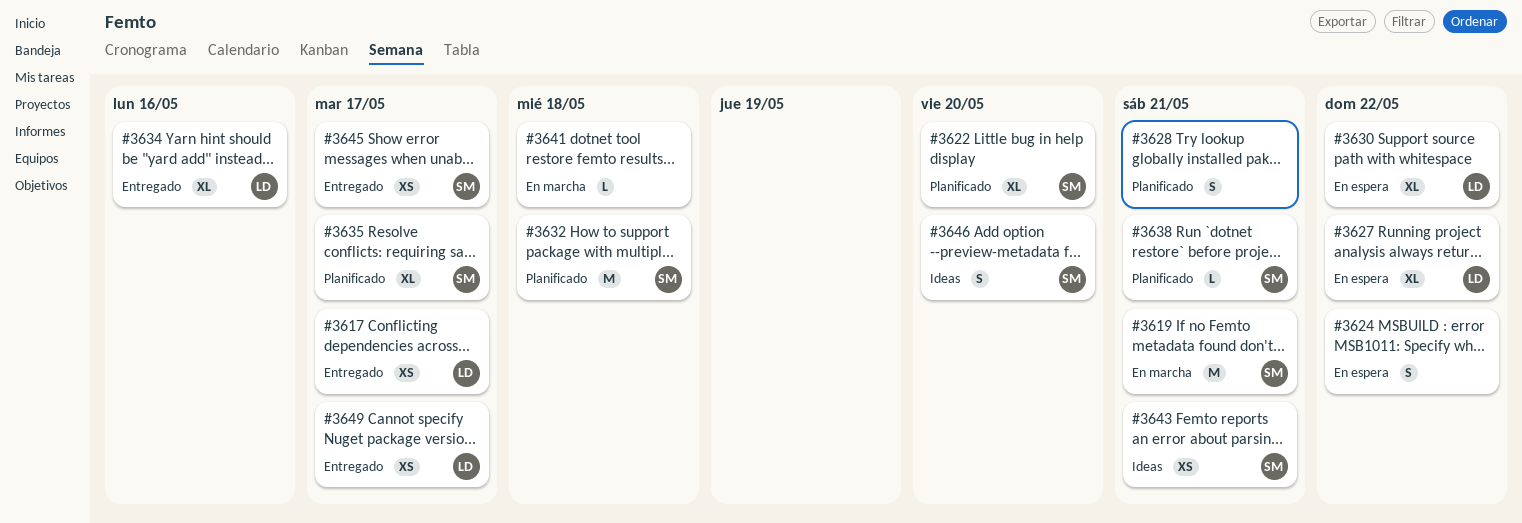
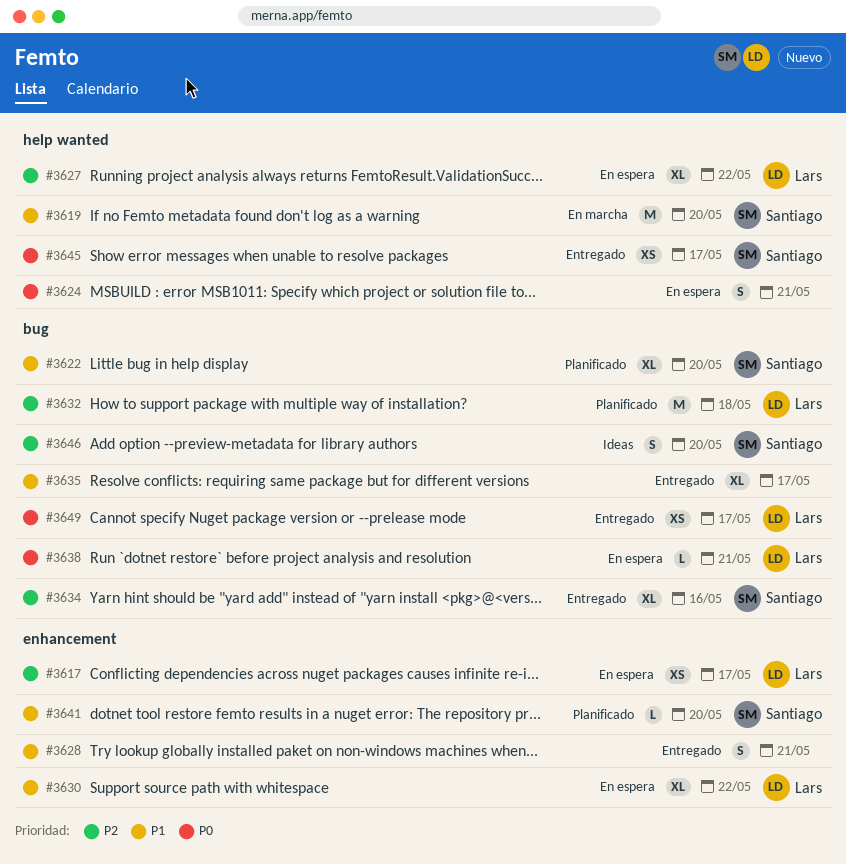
#3617, status: Entregado -> En espera
#3619, due: May 21 -> May 20
#3624, due: May 22 -> May 21
#3628, status: Planificado -> Entregado
#3632, owner: Santiago -> Lars
#3634, owner: Lars -> Santiago
#3635, status: Planificado -> Entregado
#3635, owner: Santiago -> none
#3638, status: Planificado -> En espera
#3638, owner: Santiago -> Lars
#3641, status: En marcha -> Planificado
#3641, owner: none -> Santiago
#3641, due: May 18 -> May 20
#3643: present -> none

